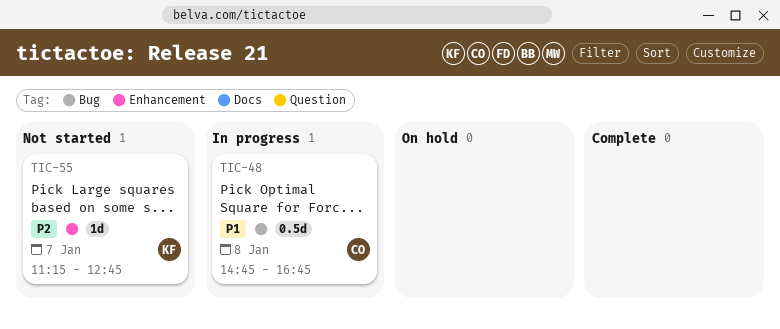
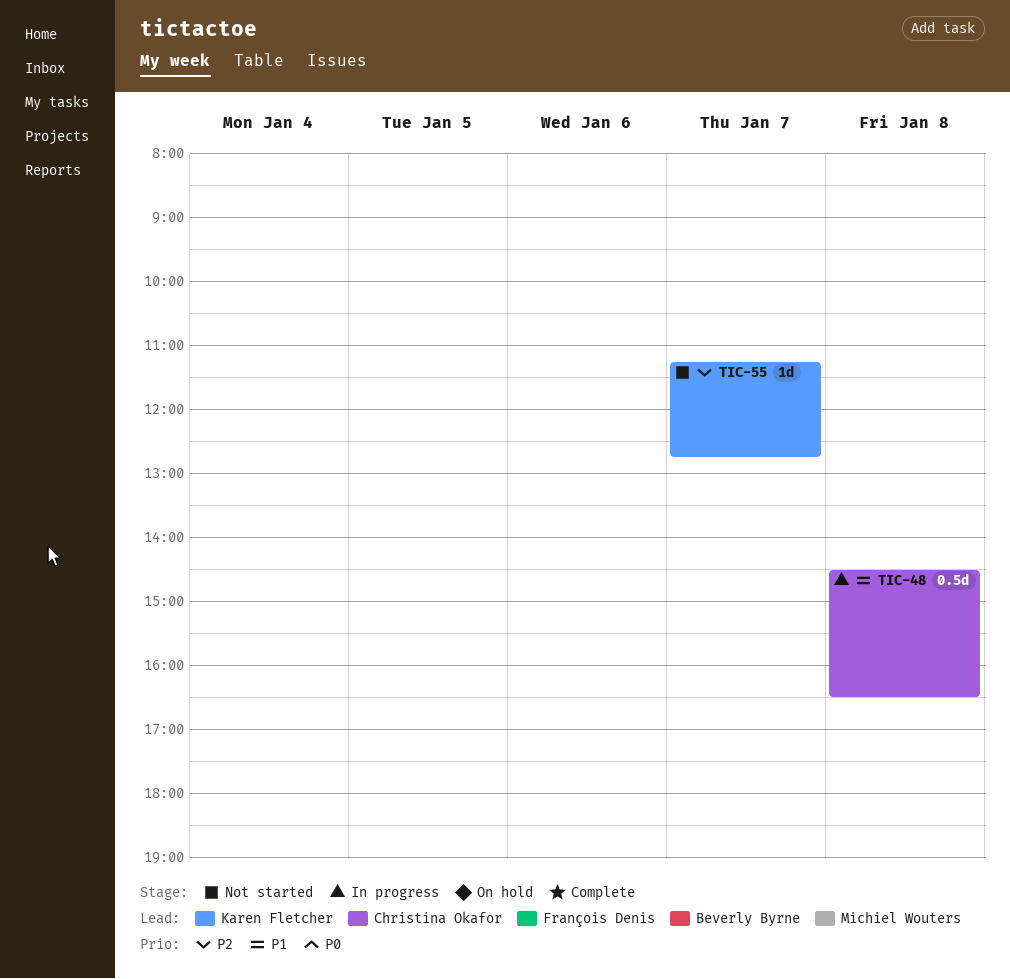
TIC-48, begins: 14:45 -> 14:30
TIC-48, ends: 16:45 -> 16:30

